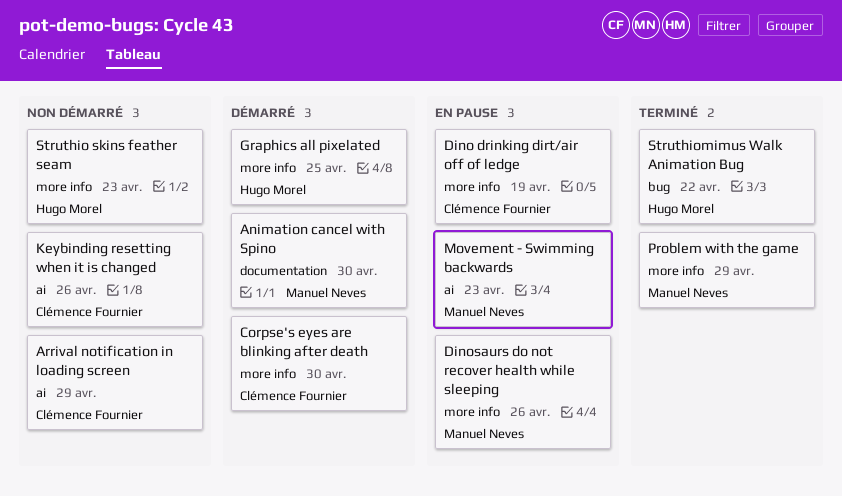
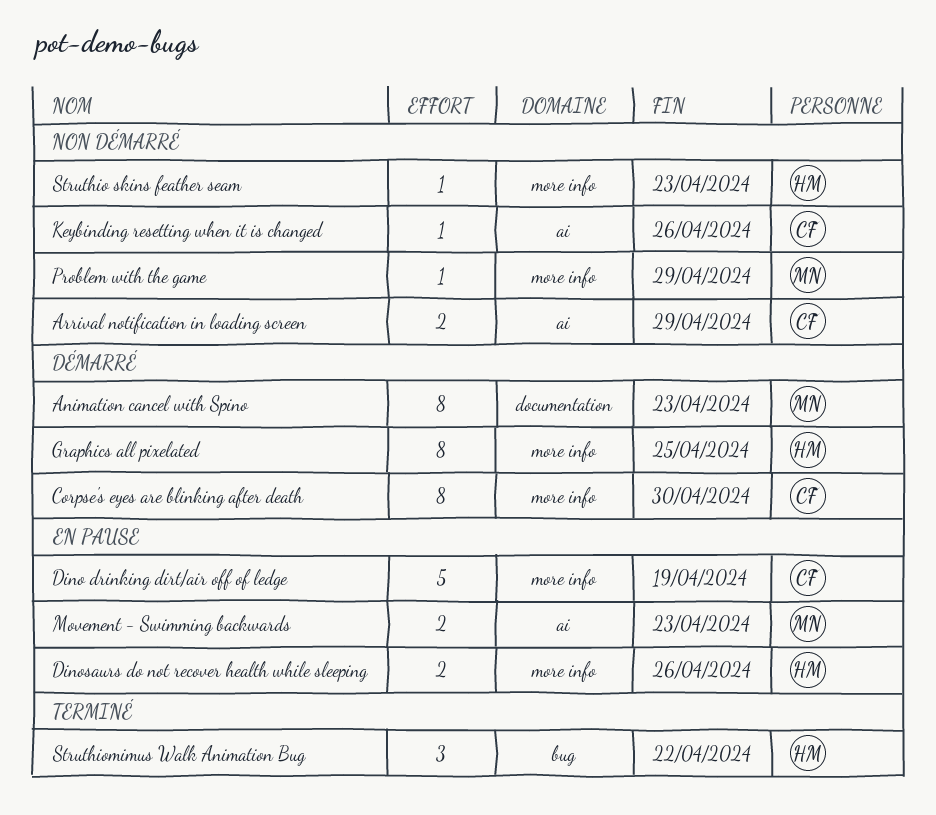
Animation cancel with Spino, due: Apr 30 -> Apr 23
Dinosaurs do not recover health while sleeping, owner: Manuel Neves -> Hugo Morel
Problem with the game, status: Terminé -> Non démarré

